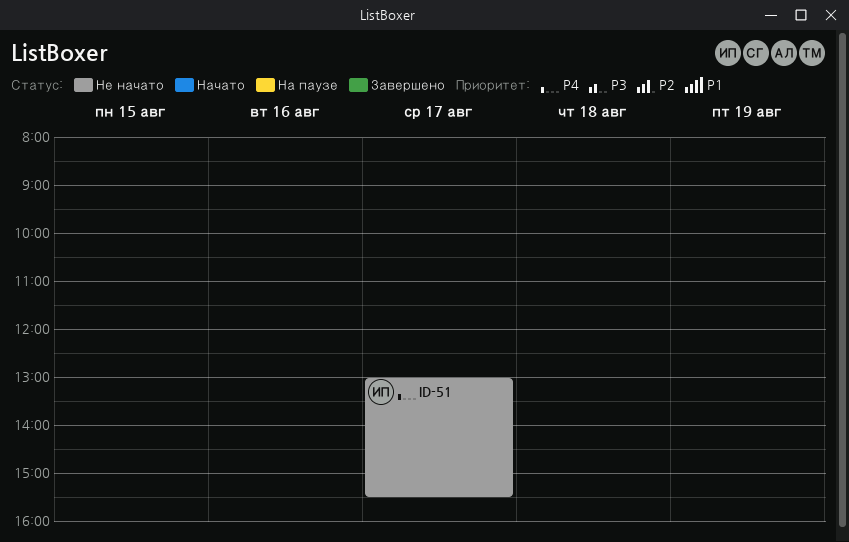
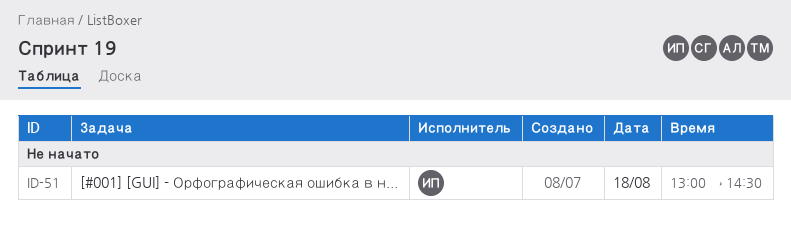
ID-51, day: Aug 17 -> Aug 18
ID-51, ends: 15:30 -> 14:30

